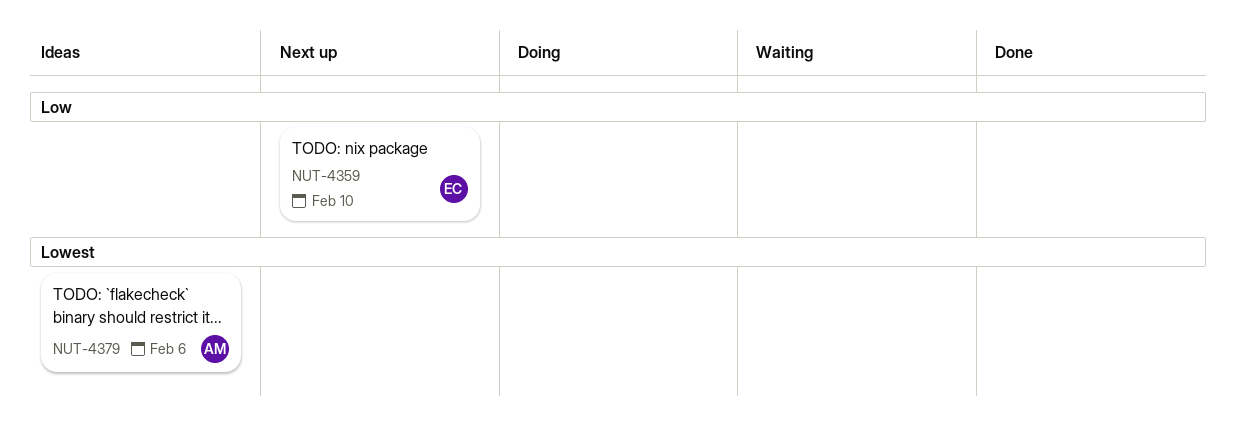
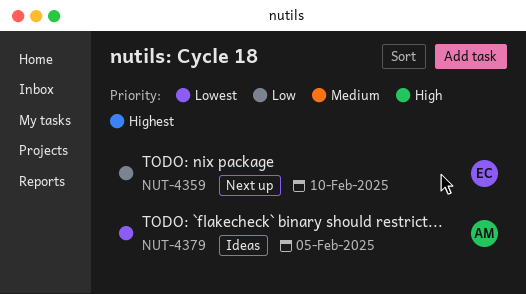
NUT-4379, due: Feb 6 -> Feb 5

